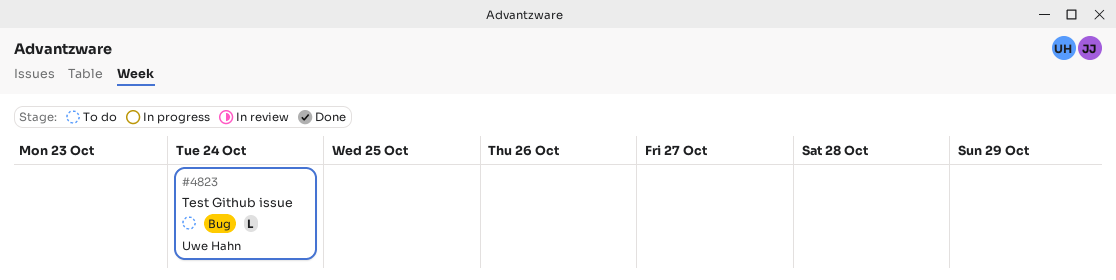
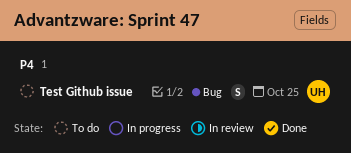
Test Github issue, estimate: L -> S
Test Github issue, day: Oct 24 -> Oct 25

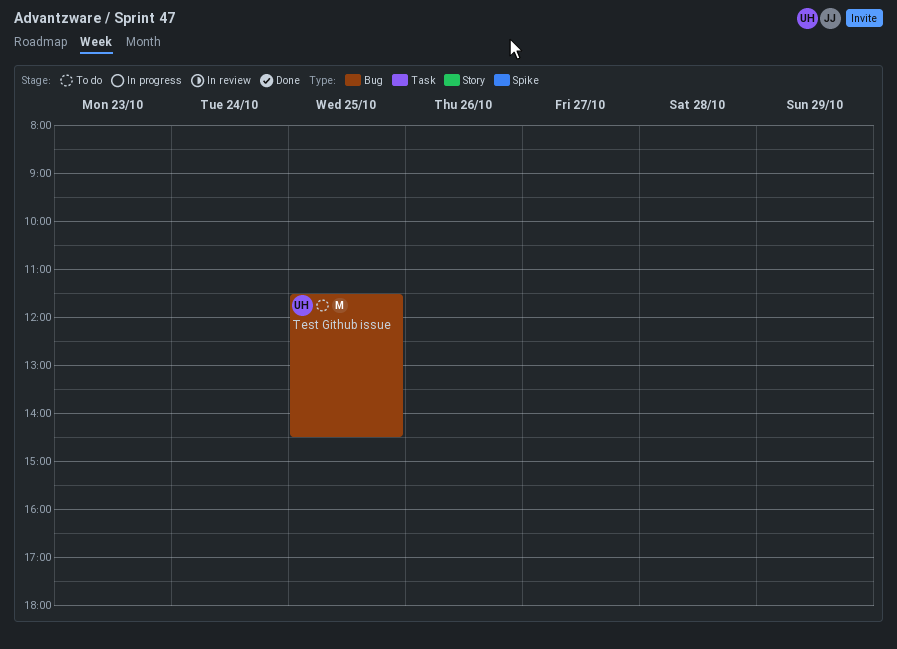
Test Github issue, estimate: S -> M

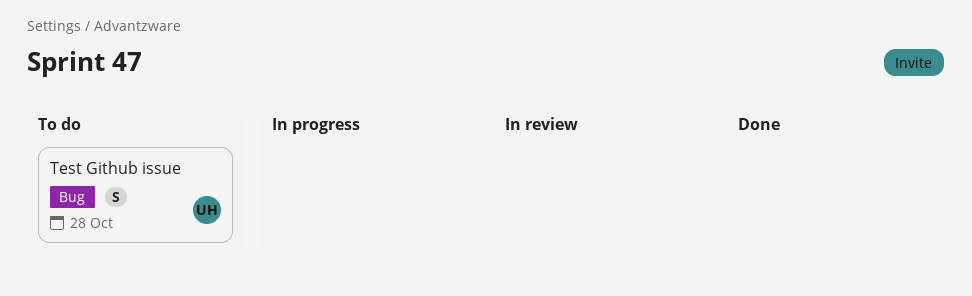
Test Github issue, estimate: M -> S
Test Github issue, day: Oct 25 -> Oct 28

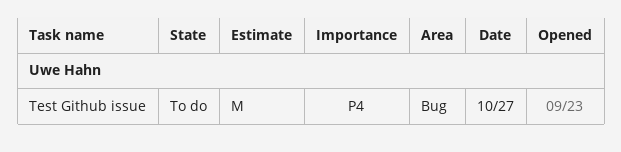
Test Github issue, estimate: S -> M
Test Github issue, day: Oct 28 -> Oct 27

